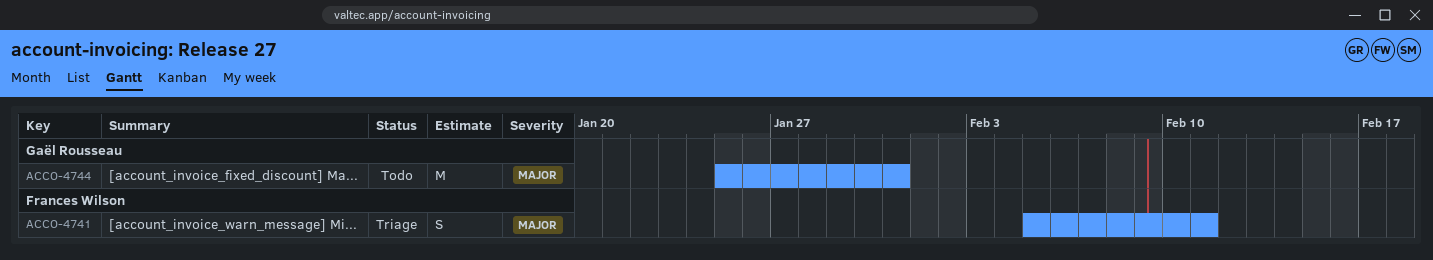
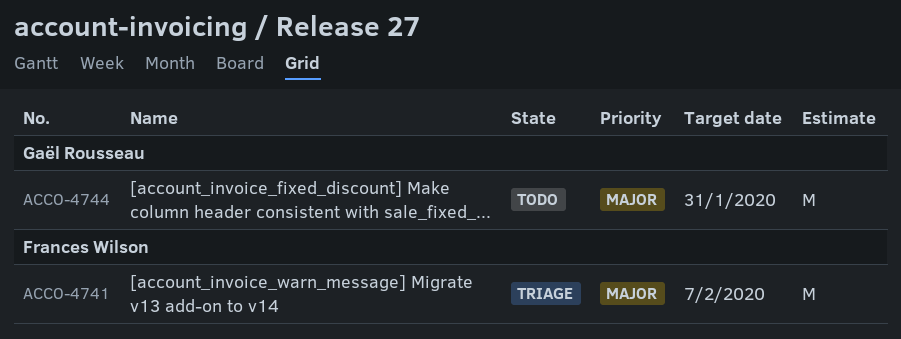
ACCO-4741, estimate: S -> M
ACCO-4741, due: Feb 11 -> Feb 7

